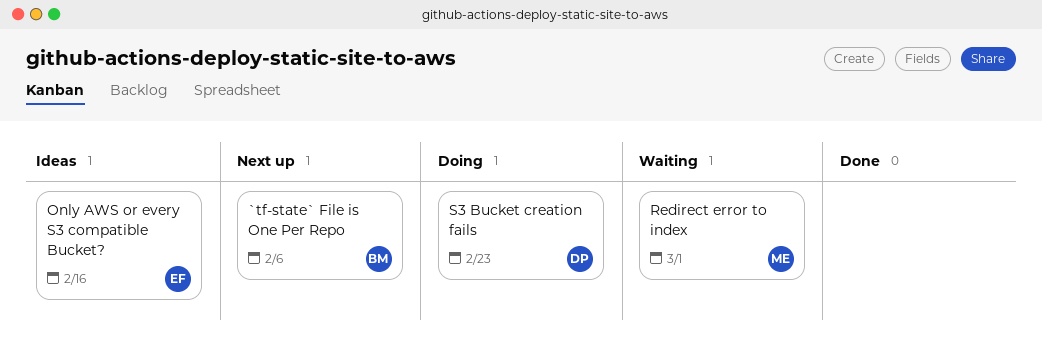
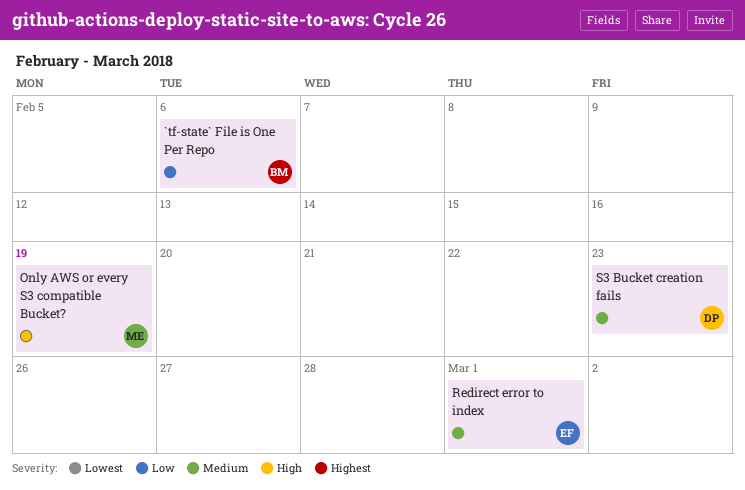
Only AWS or every S3 compatible Bucket?, owner: EF -> ME
Only AWS or every S3 compatible Bucket?, due: Feb 16 -> Feb 19
Redirect error to index, owner: ME -> EF

